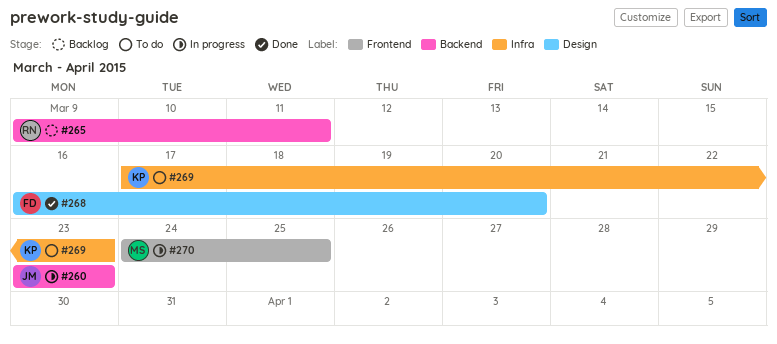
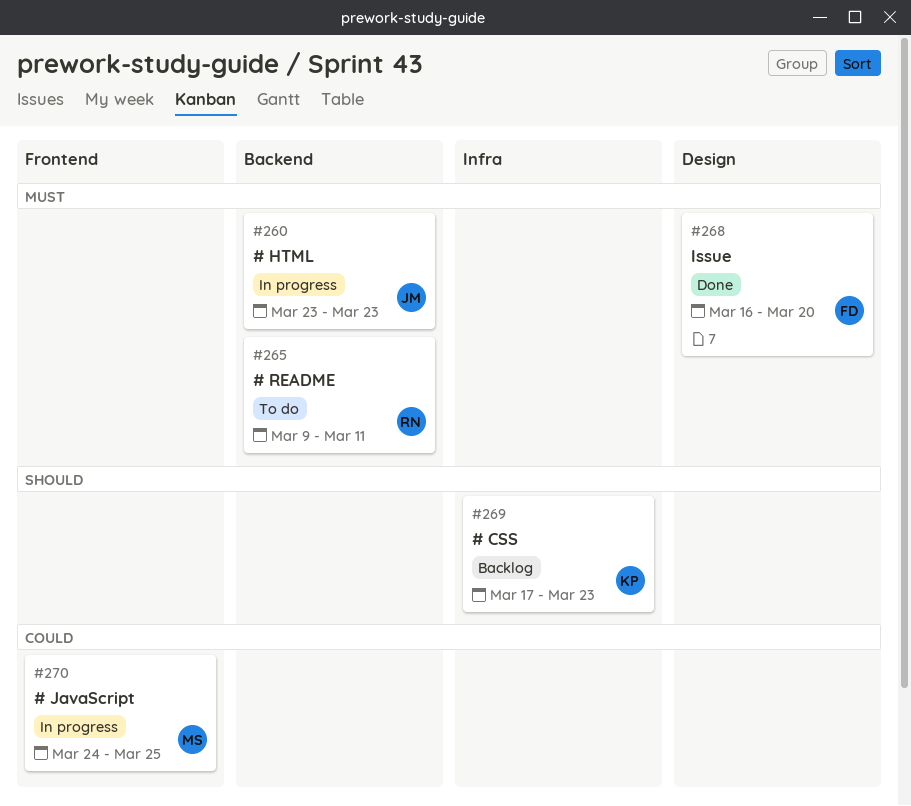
#265, status: Backlog -> To do
#269, status: To do -> Backlog

